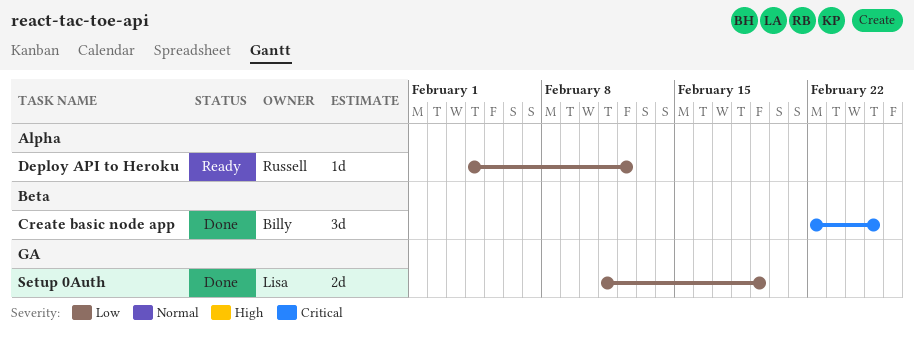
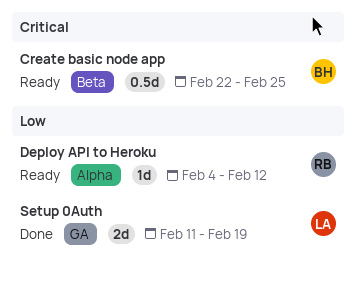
Create basic node app, status: Done -> Ready
Create basic node app, estimate: 3d -> 0.5d

